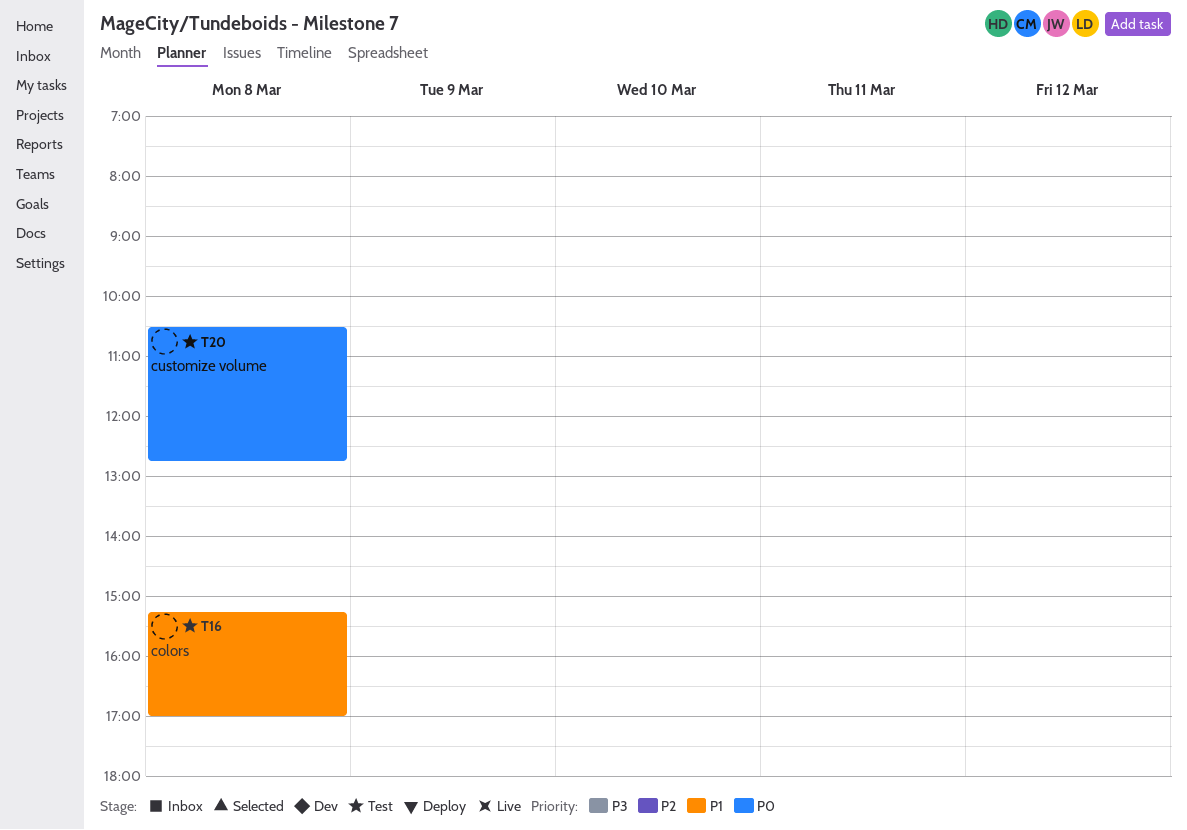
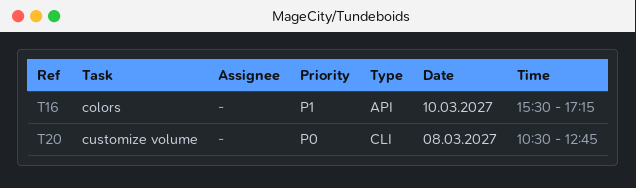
T16, day: Mar 8 -> Mar 10
T16, begins: 15:15 -> 15:30
T16, ends: 17:00 -> 17:15

